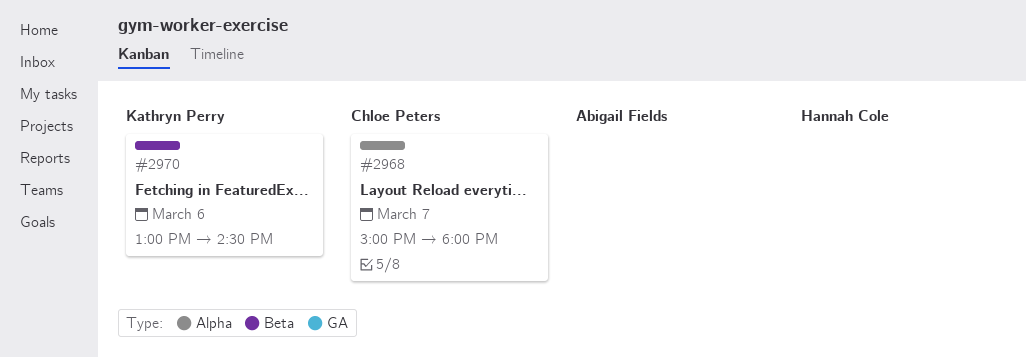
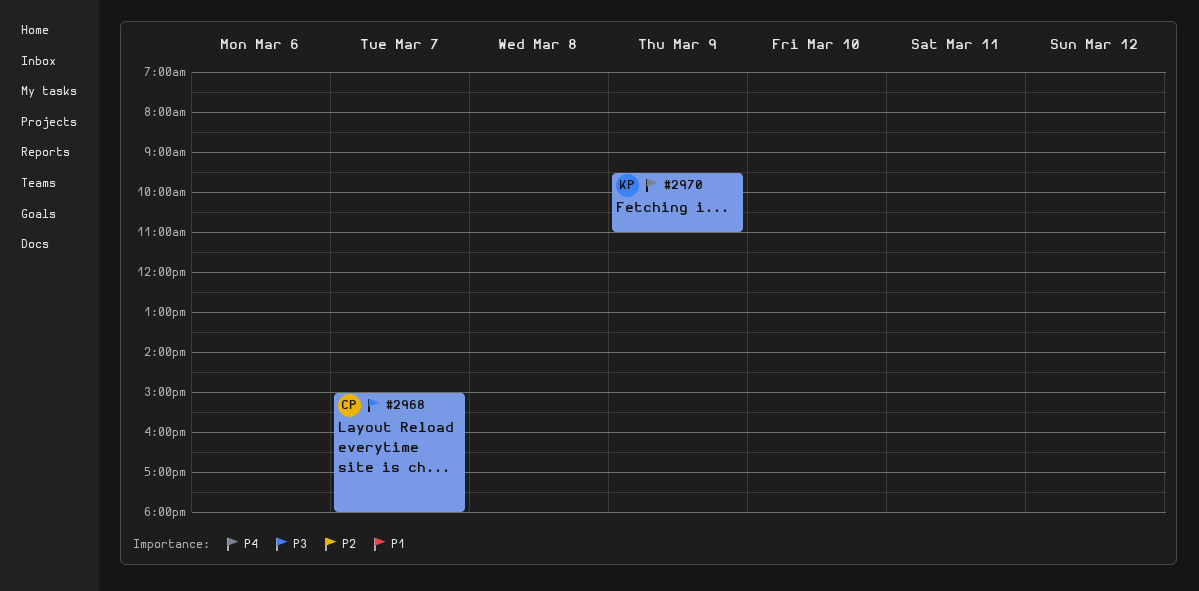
#2970, day: Mar 6 -> Mar 9
#2970, begins: 13:00 -> 09:30
#2970, ends: 14:30 -> 11:00

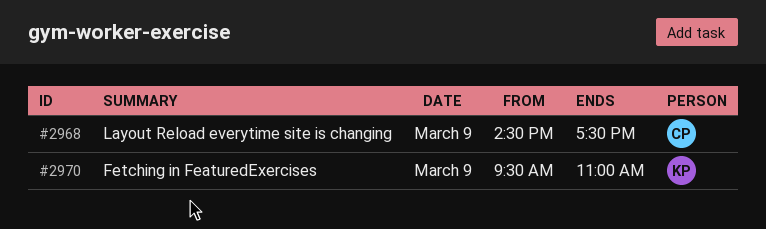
#2968, day: Mar 7 -> Mar 9
#2968, begins: 15:00 -> 14:30
#2968, ends: 18:00 -> 17:30

